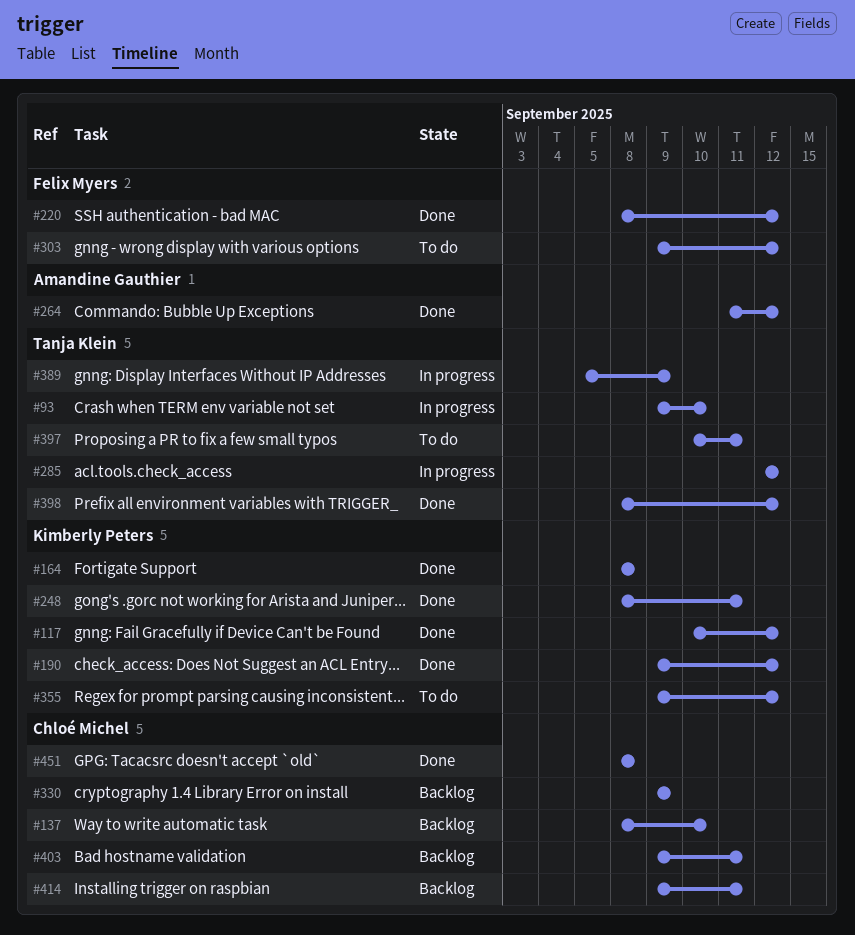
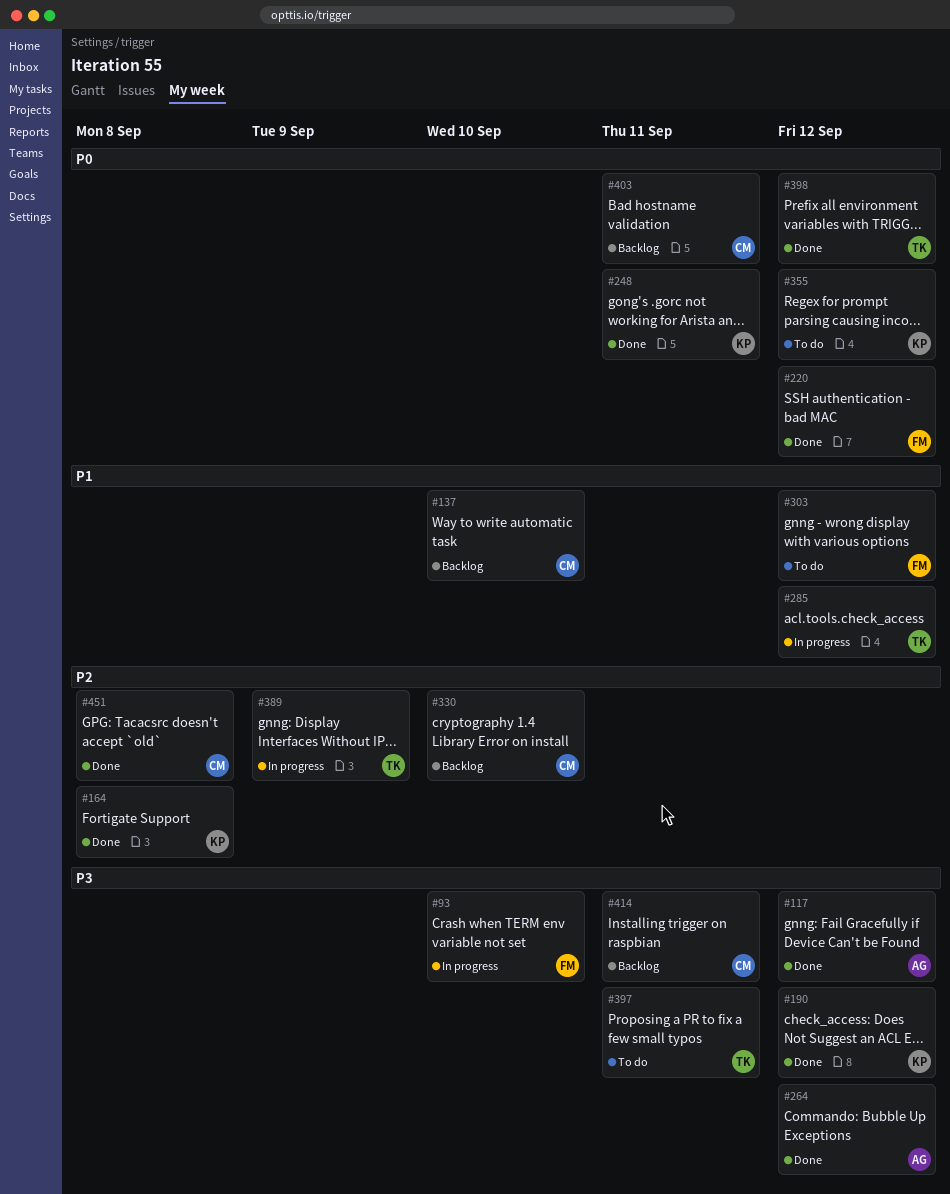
#93, owner: Tanja Klein -> Felix Myers
#117, owner: Kimberly Peters -> Amandine Gauthier
#330, due: Sep 9 -> Sep 10

